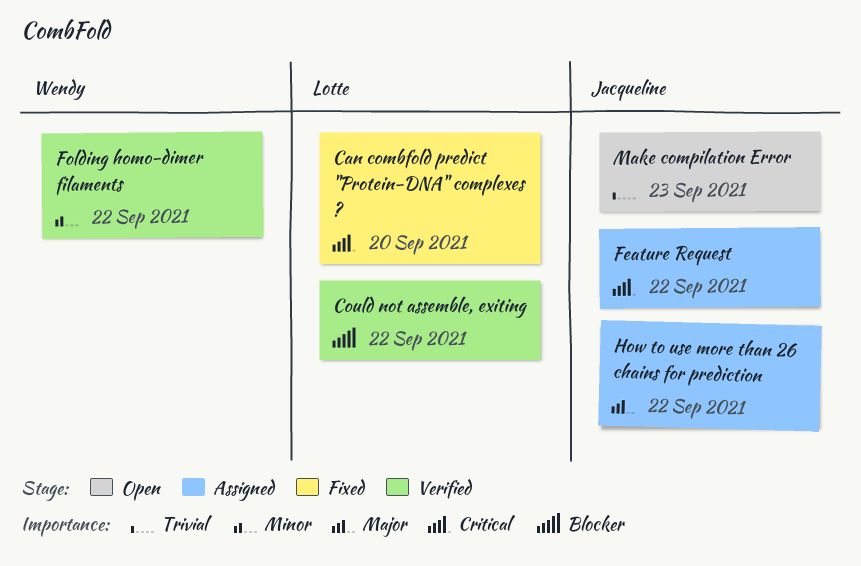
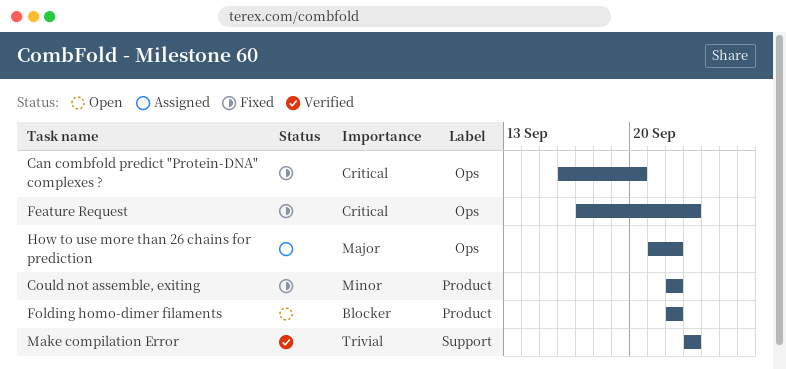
Could not assemble, exiting, status: Verified -> Fixed
Could not assemble, exiting, priority: Blocker -> Minor
Feature Request, status: Assigned -> Fixed
Feature Request, due: Sep 22 -> Sep 23
Folding homo-dimer filaments, status: Verified -> Open
Folding homo-dimer filaments, priority: Minor -> Blocker
Make compilation Error, status: Open -> Verified

